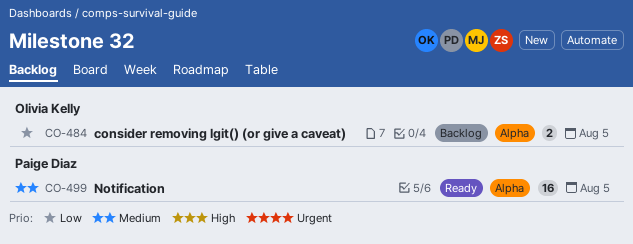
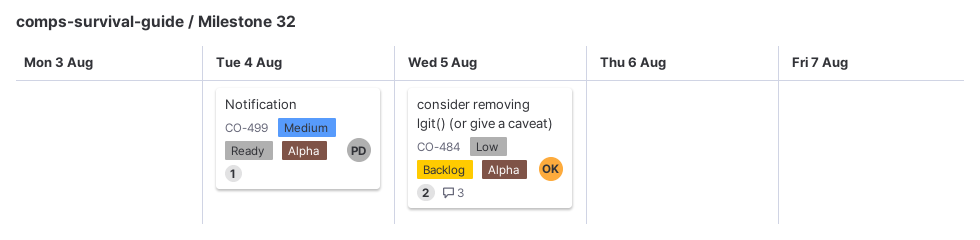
CO-499, estimate: 16 -> 1
CO-499, due: Aug 5 -> Aug 4

